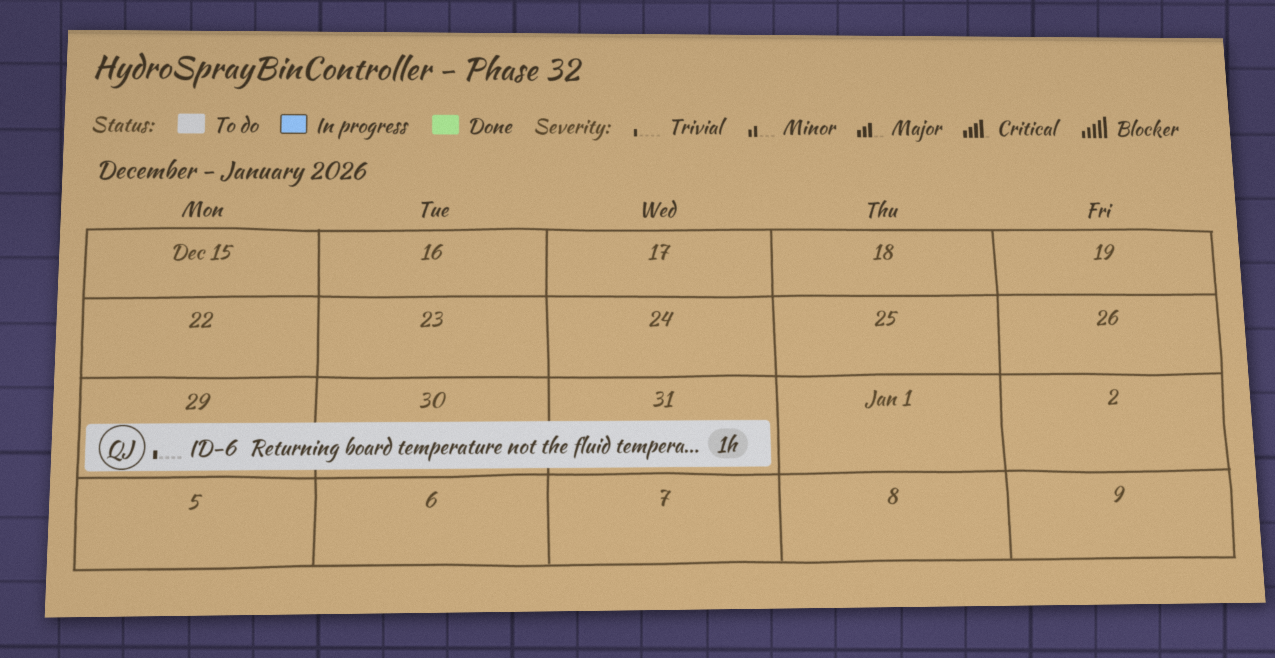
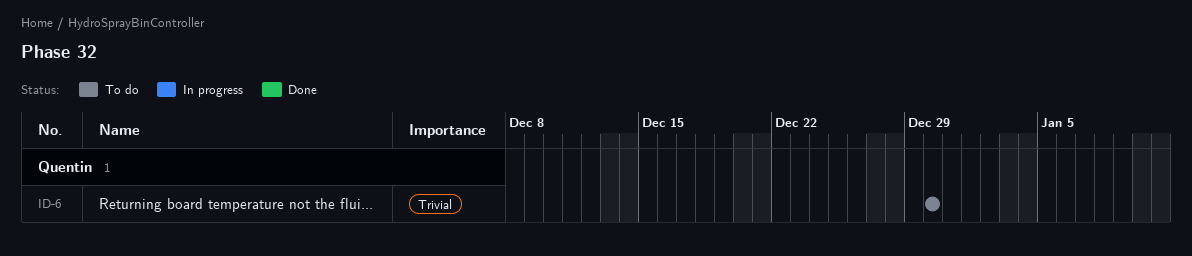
ID-6, start: Dec 29 -> Dec 30
ID-6, due: Dec 31 -> Dec 30

